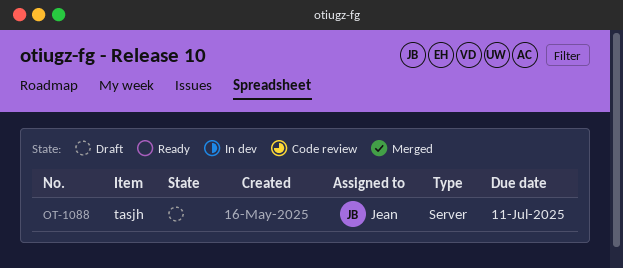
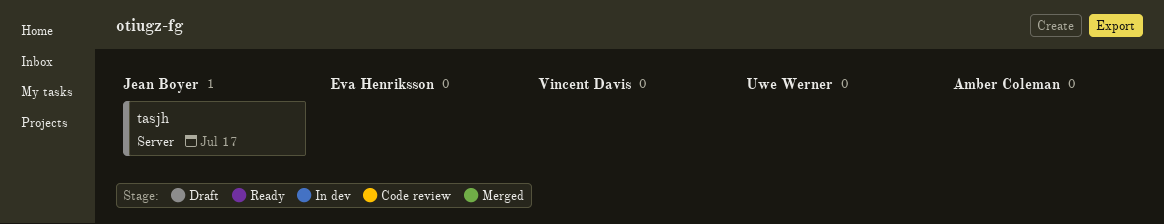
tasjh, due: Jul 11 -> Jul 17

